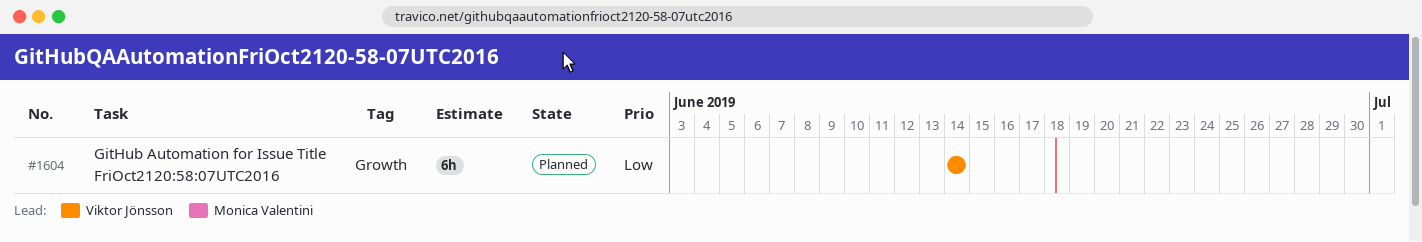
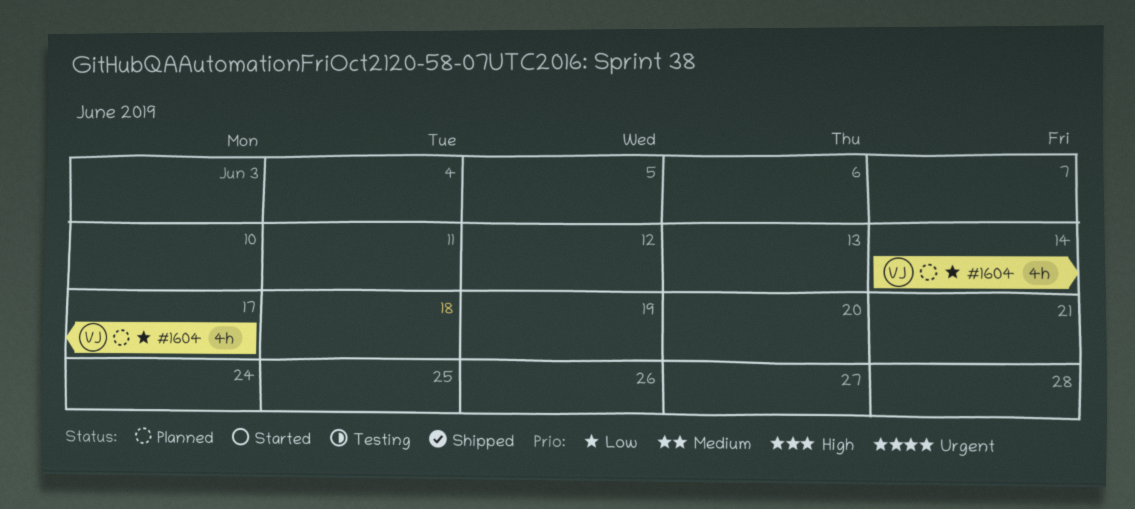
#1604, estimate: 6h -> 4h
#1604, due: Jun 14 -> Jun 17

